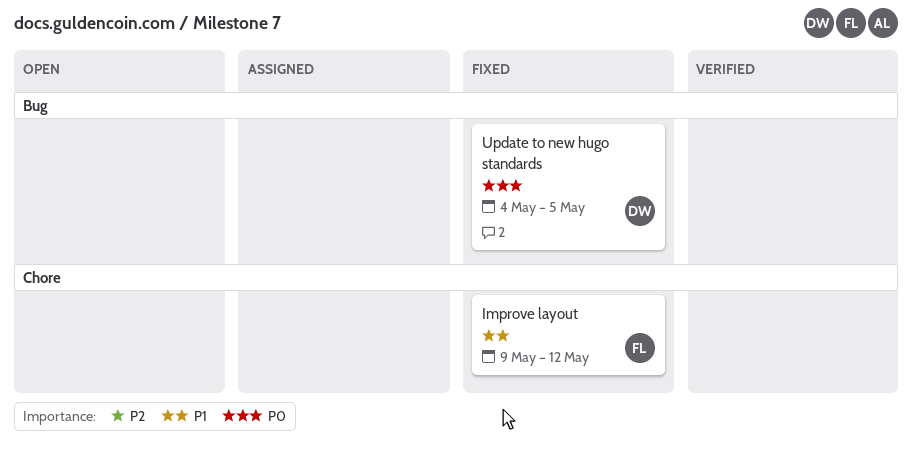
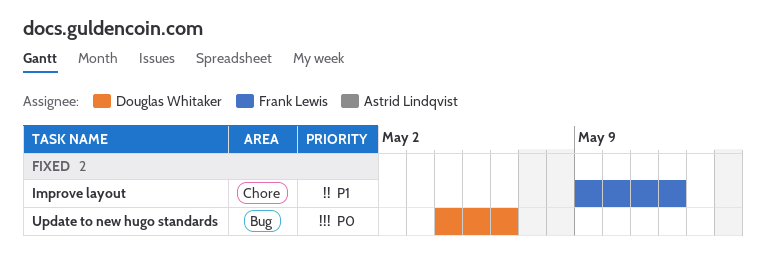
Update to new hugo standards, due: May 5 -> May 6

